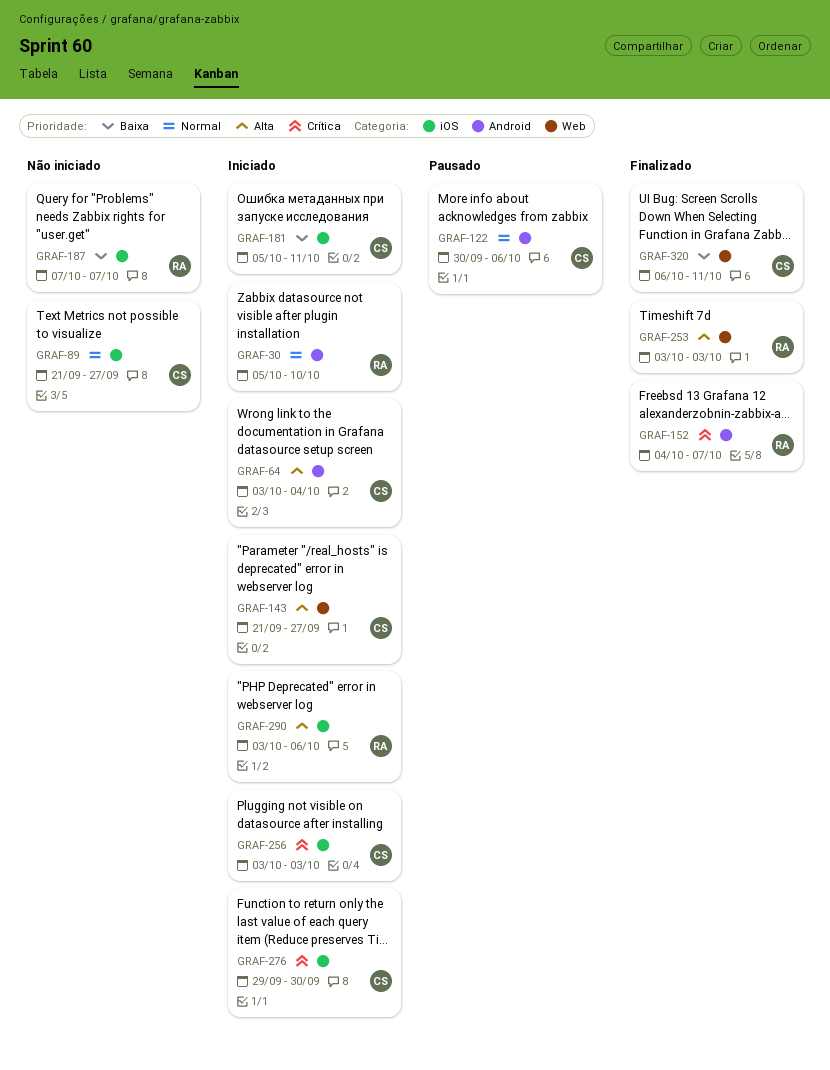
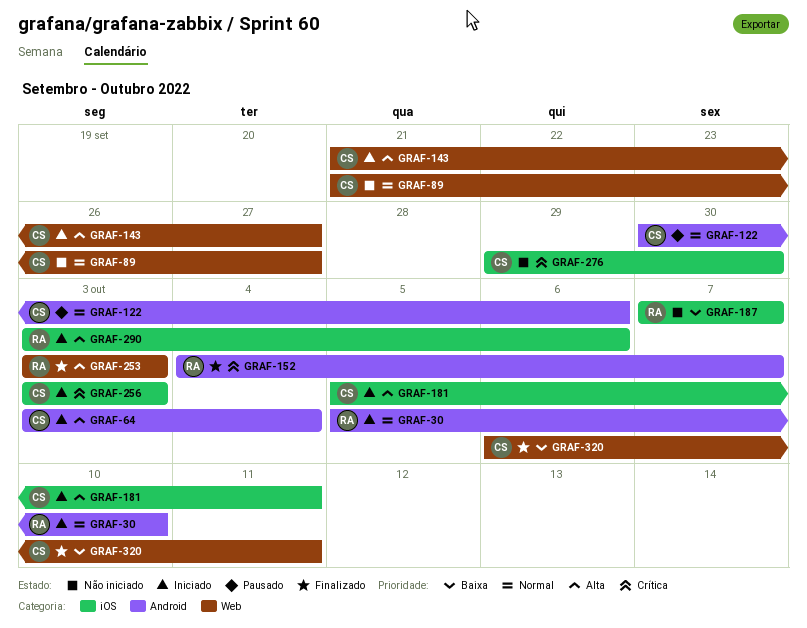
GRAF-89, label: iOS -> Web
GRAF-181, priority: Baixa -> Alta
GRAF-276, status: Iniciado -> Não iniciado

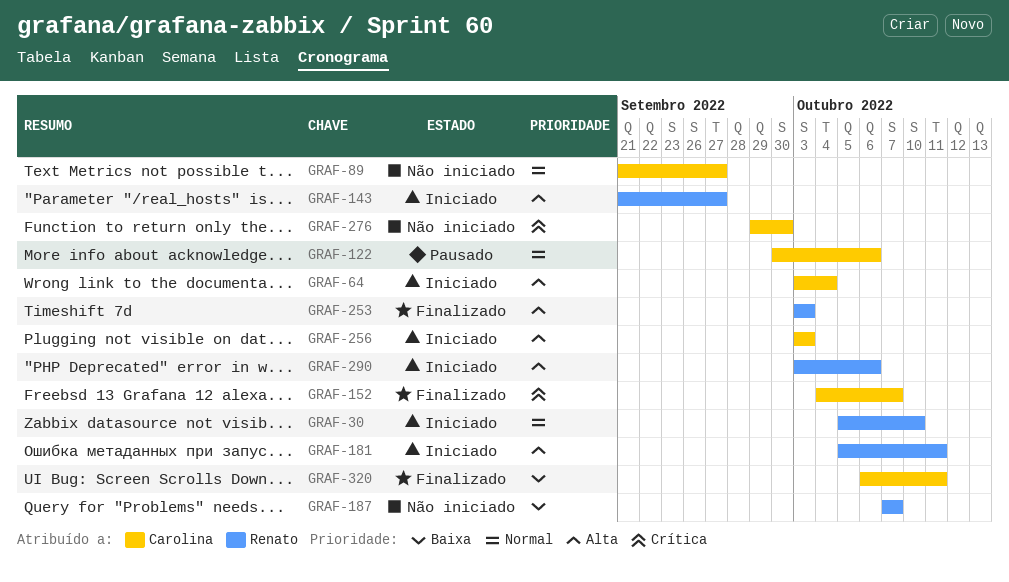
GRAF-143, owner: Carolina -> Renato
GRAF-152, owner: Renato -> Carolina
GRAF-181, owner: Carolina -> Renato
GRAF-256, priority: Crítica -> Alta

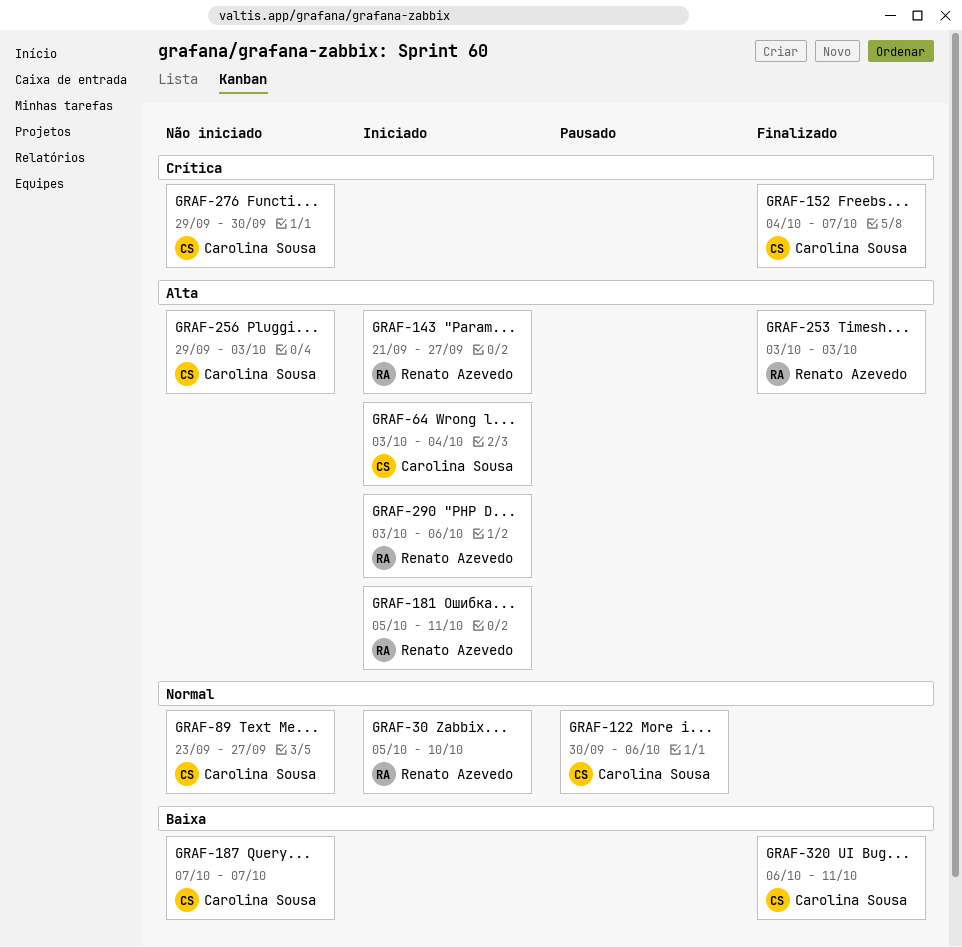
GRAF-89, start: Sep 21 -> Sep 23
GRAF-187, owner: Renato Azevedo -> Carolina Sousa
GRAF-256, status: Iniciado -> Não iniciado
GRAF-256, start: Oct 3 -> Sep 29

